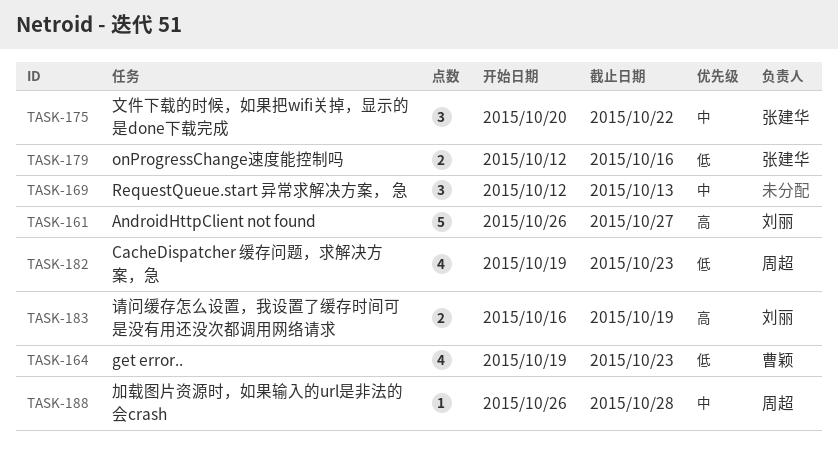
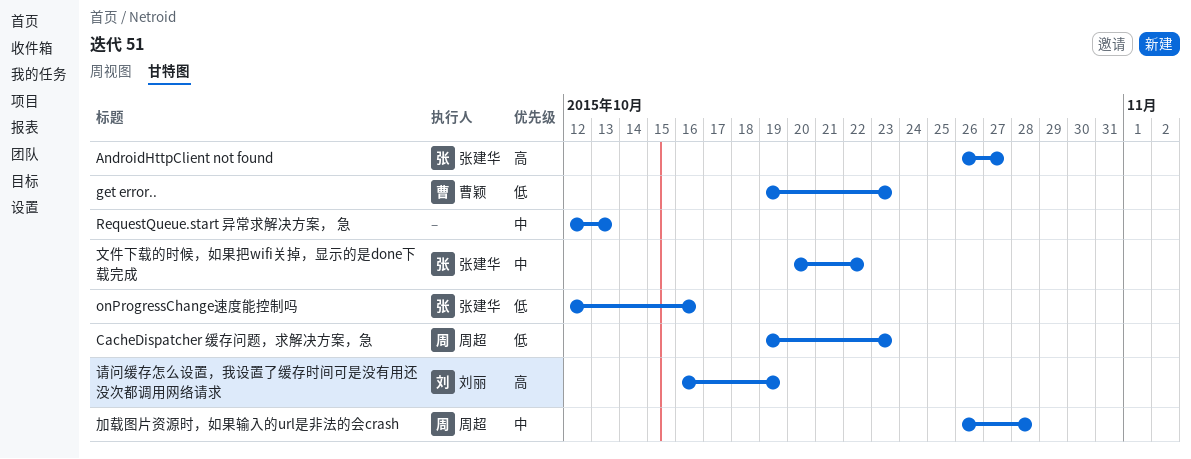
AndroidHttpClient not found, owner: 刘丽 -> 张建华

